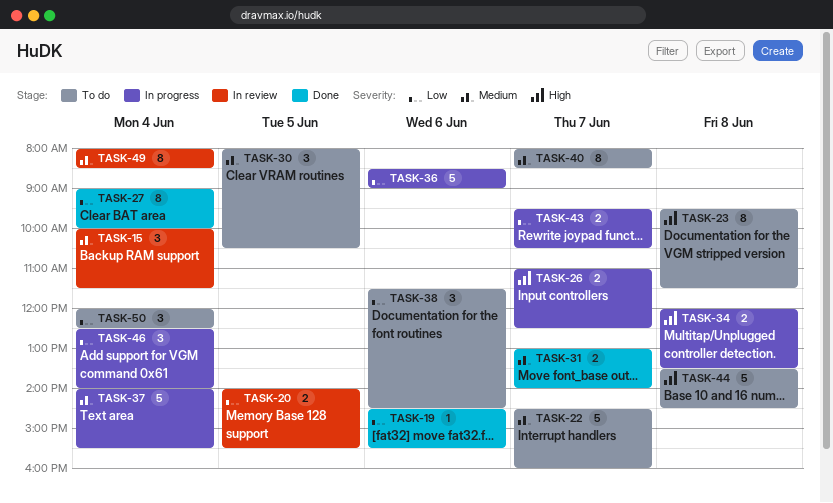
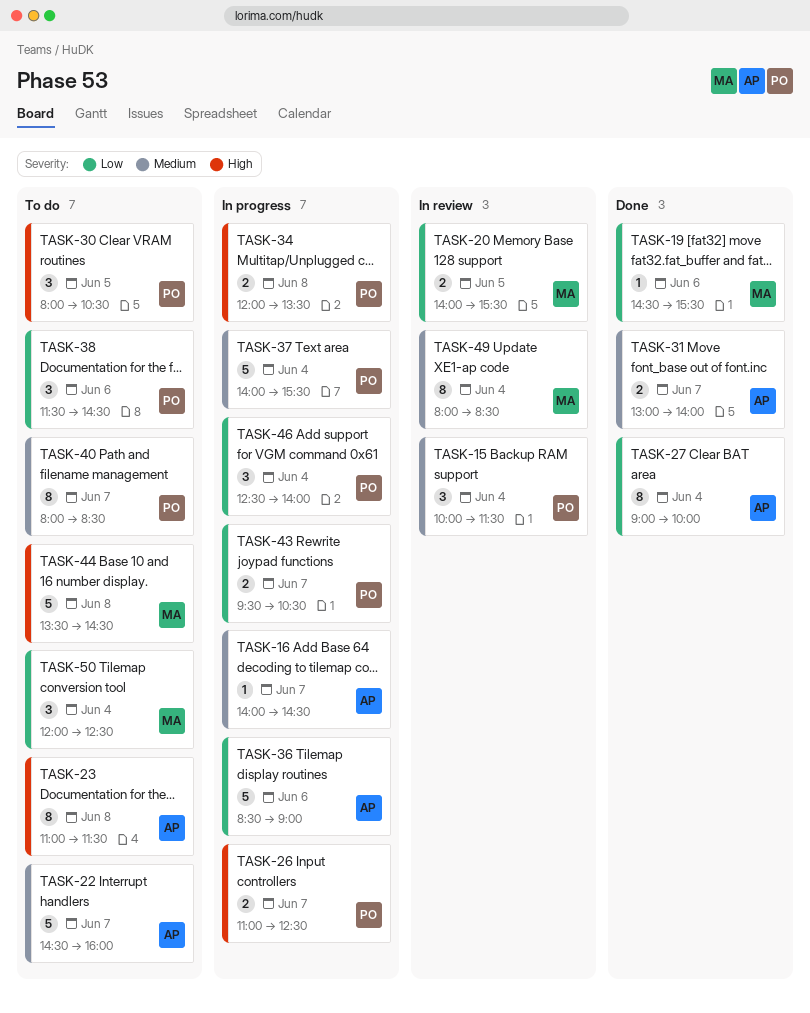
TASK-16: none -> present
TASK-23, begins: 09:30 -> 11:00
TASK-30, priority: Medium -> High

